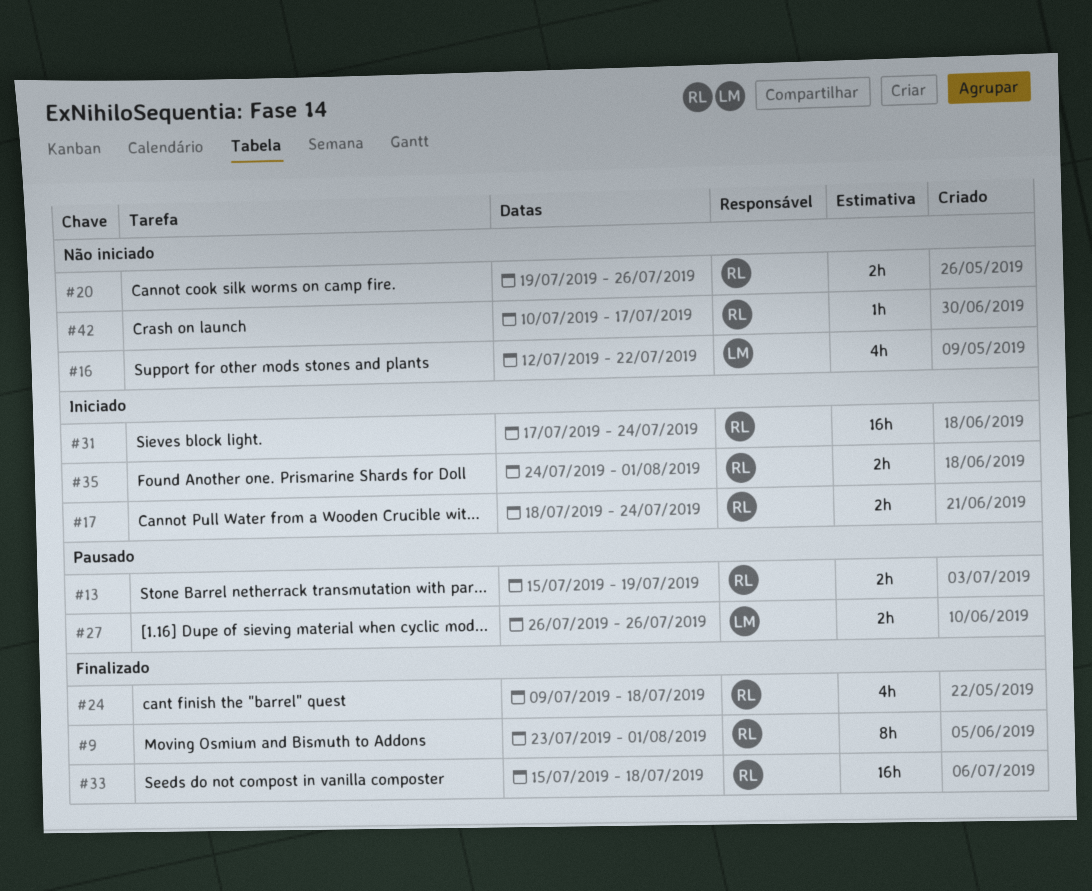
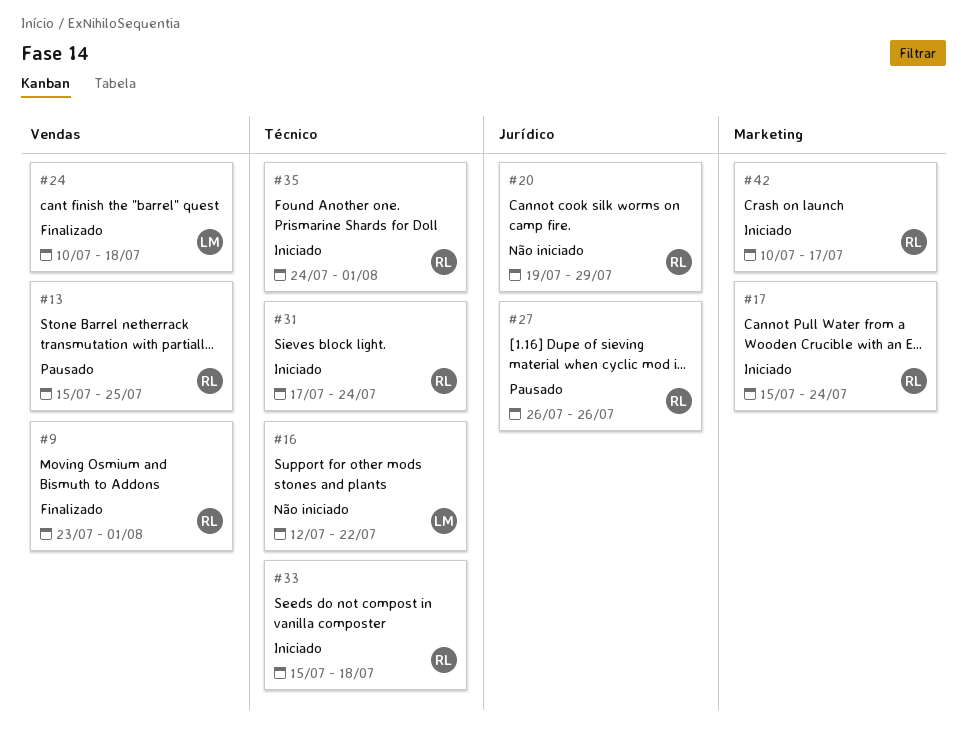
#13, due: Jul 19 -> Jul 25
#17, start: Jul 18 -> Jul 15
#20, due: Jul 26 -> Jul 29
#24, owner: RL -> LM
#24, start: Jul 9 -> Jul 10
#27, owner: LM -> RL
#33, status: Finalizado -> Iniciado
#42, status: Não iniciado -> Iniciado

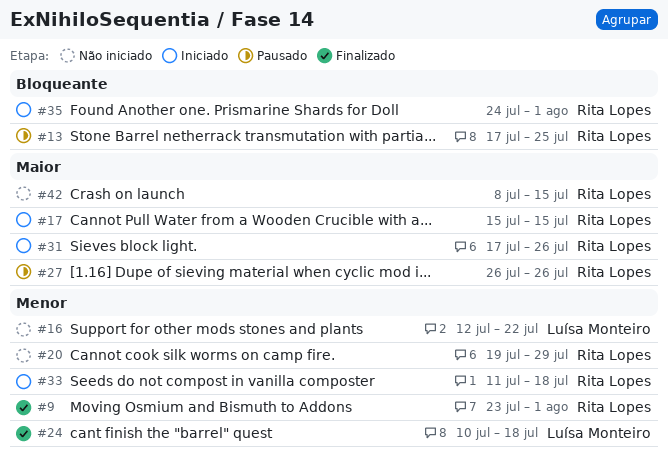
#13, start: Jul 15 -> Jul 17
#17, due: Jul 24 -> Jul 15
#31, due: Jul 24 -> Jul 26
#33, start: Jul 15 -> Jul 11
#42, status: Iniciado -> Não iniciado
#42, start: Jul 10 -> Jul 8
#42, due: Jul 17 -> Jul 15

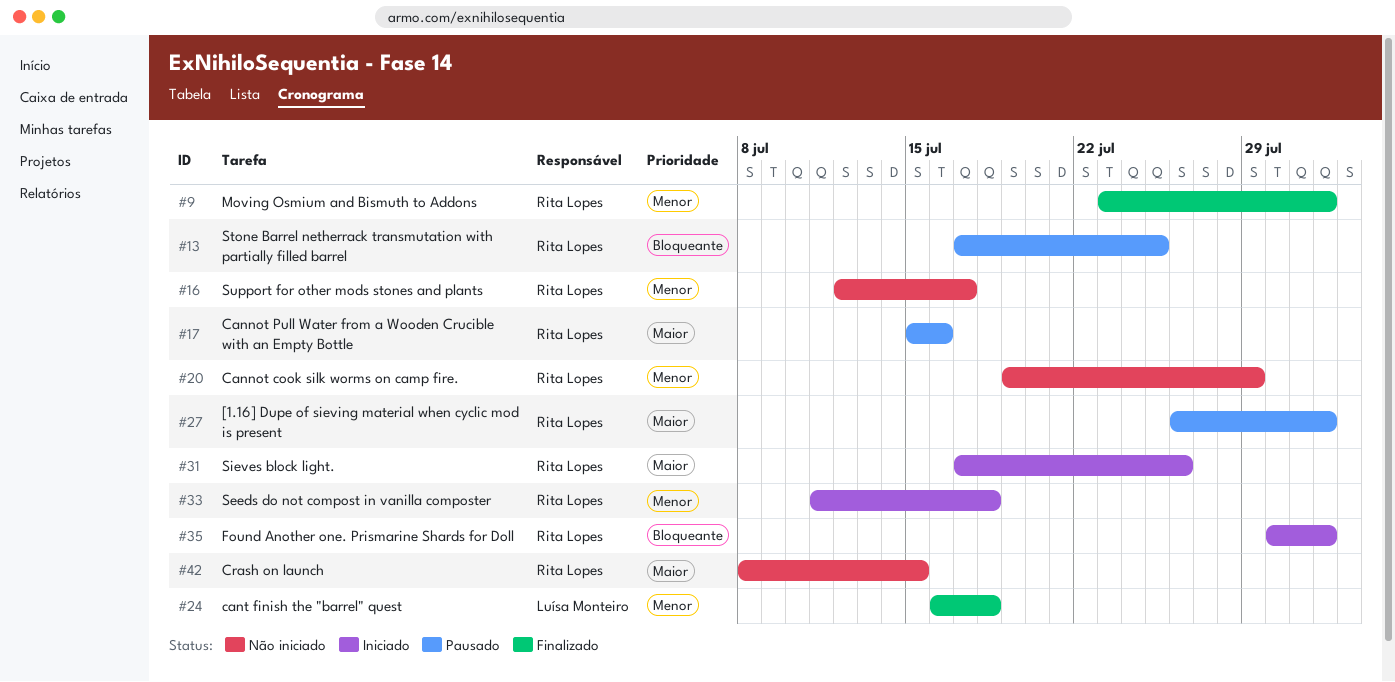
#16, owner: Luísa Monteiro -> Rita Lopes
#16, due: Jul 22 -> Jul 17
#17, status: Iniciado -> Pausado
#17, due: Jul 15 -> Jul 16
#24, start: Jul 10 -> Jul 16
#27, due: Jul 26 -> Aug 1
#35, start: Jul 24 -> Jul 30

